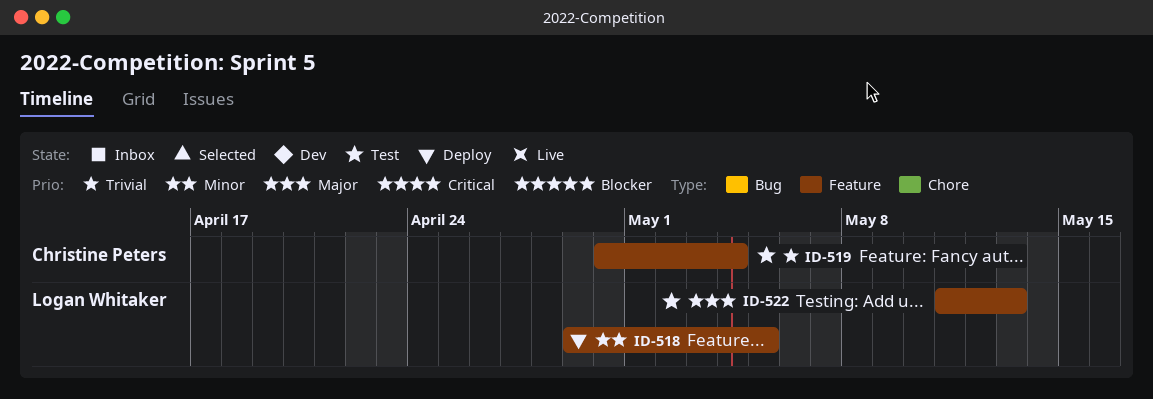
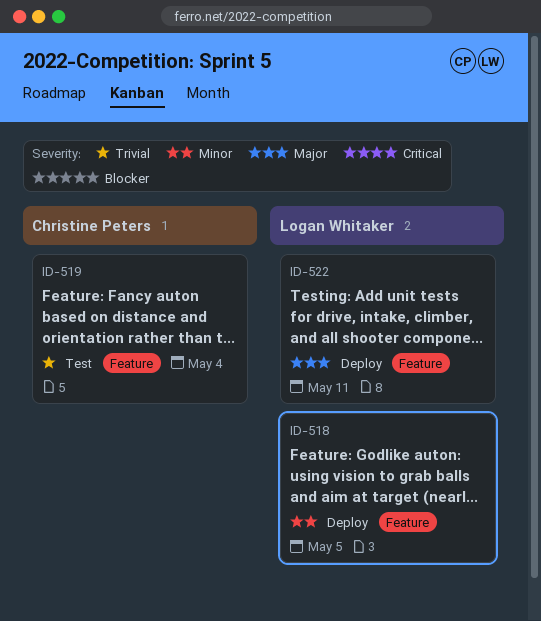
ID-522, status: Test -> Deploy
ID-522, due: May 13 -> May 11

